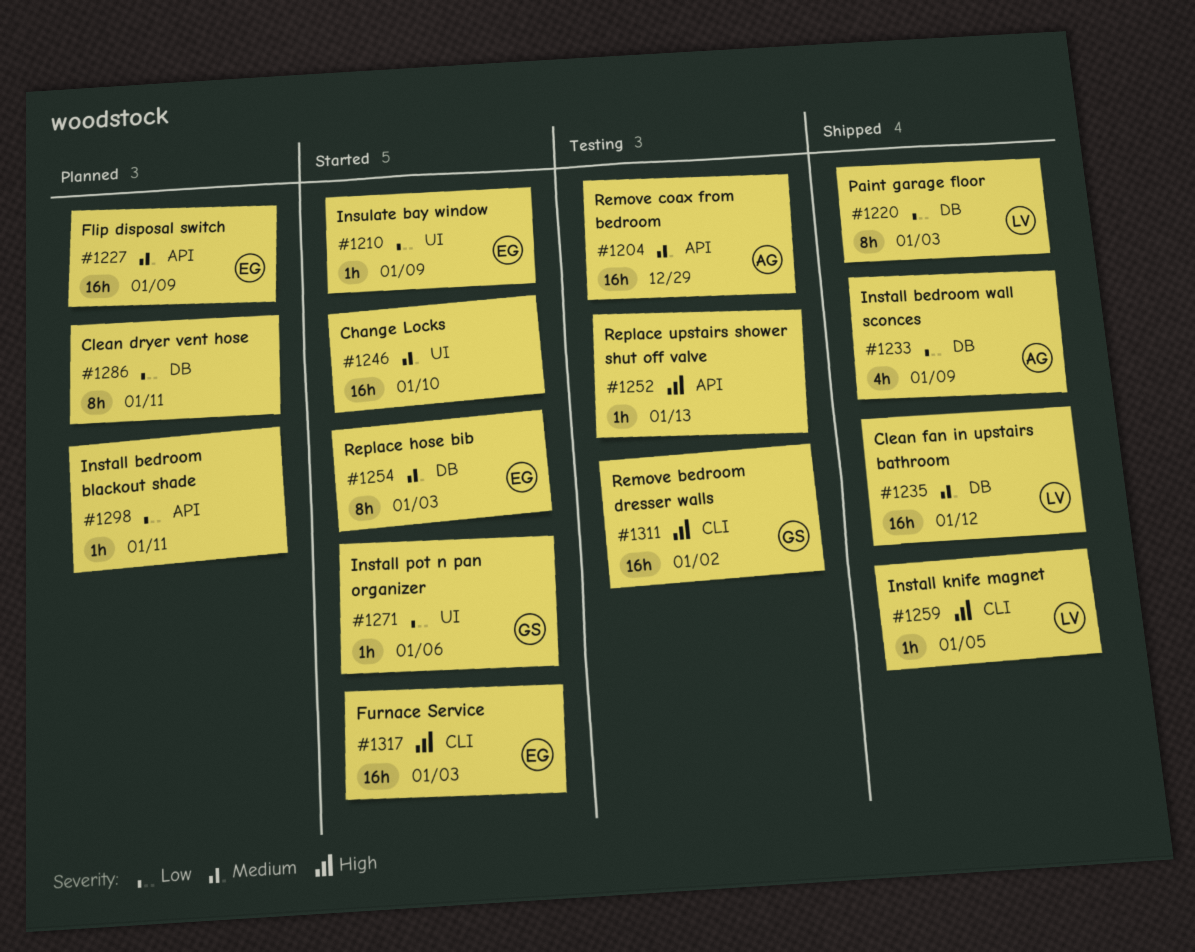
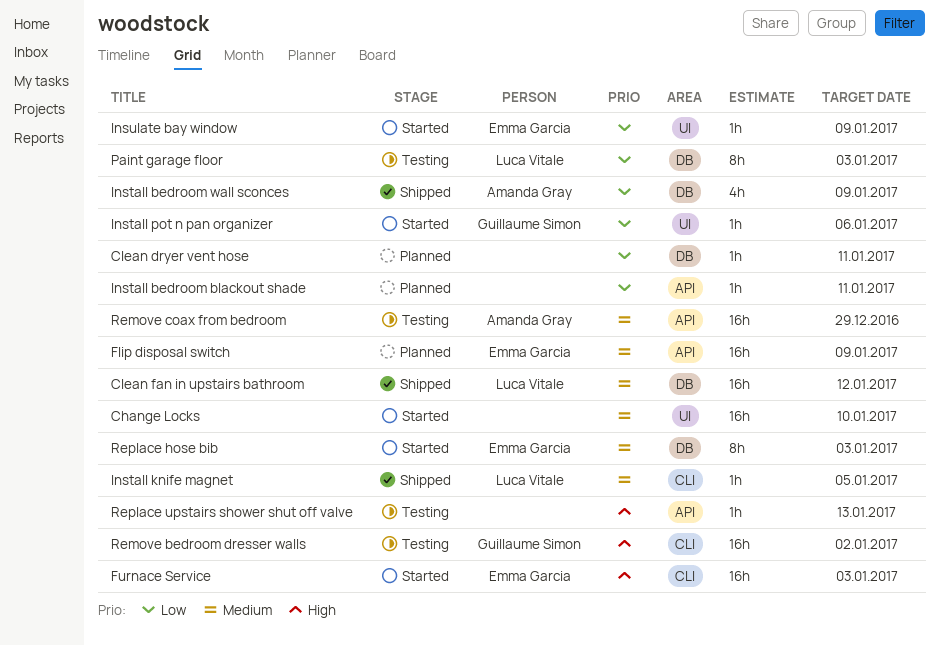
Clean dryer vent hose, estimate: 8h -> 1h
Install knife magnet, priority: High -> Medium
Paint garage floor, status: Shipped -> Testing

